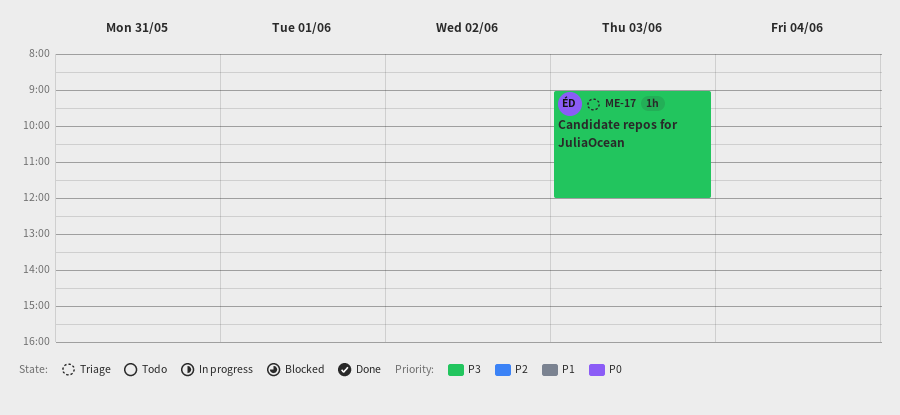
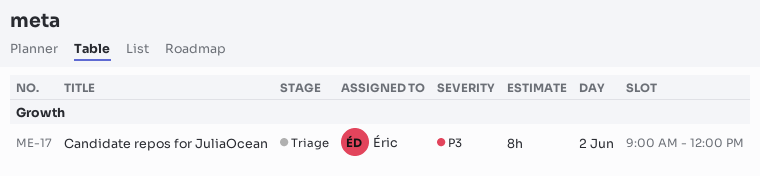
ME-17, estimate: 1h -> 8h
ME-17, day: Jun 3 -> Jun 2

